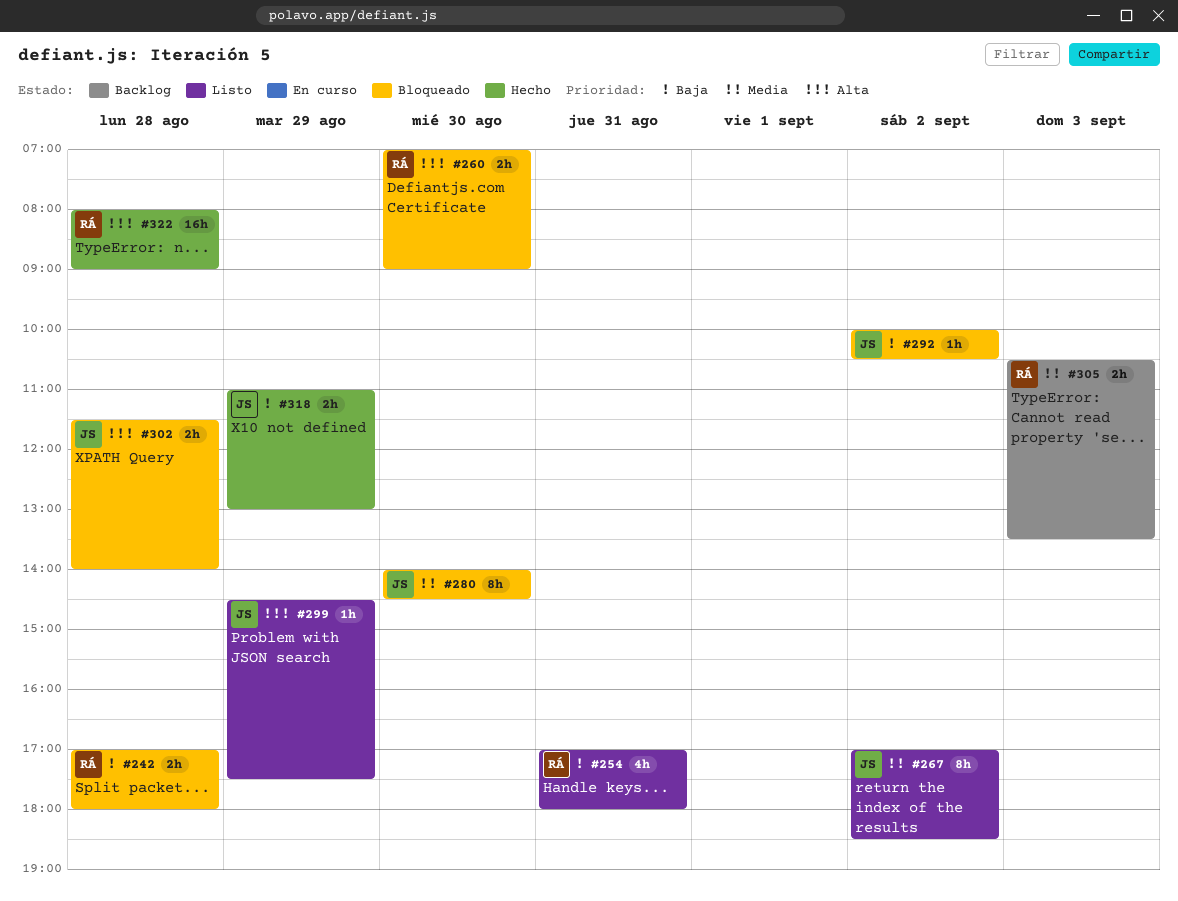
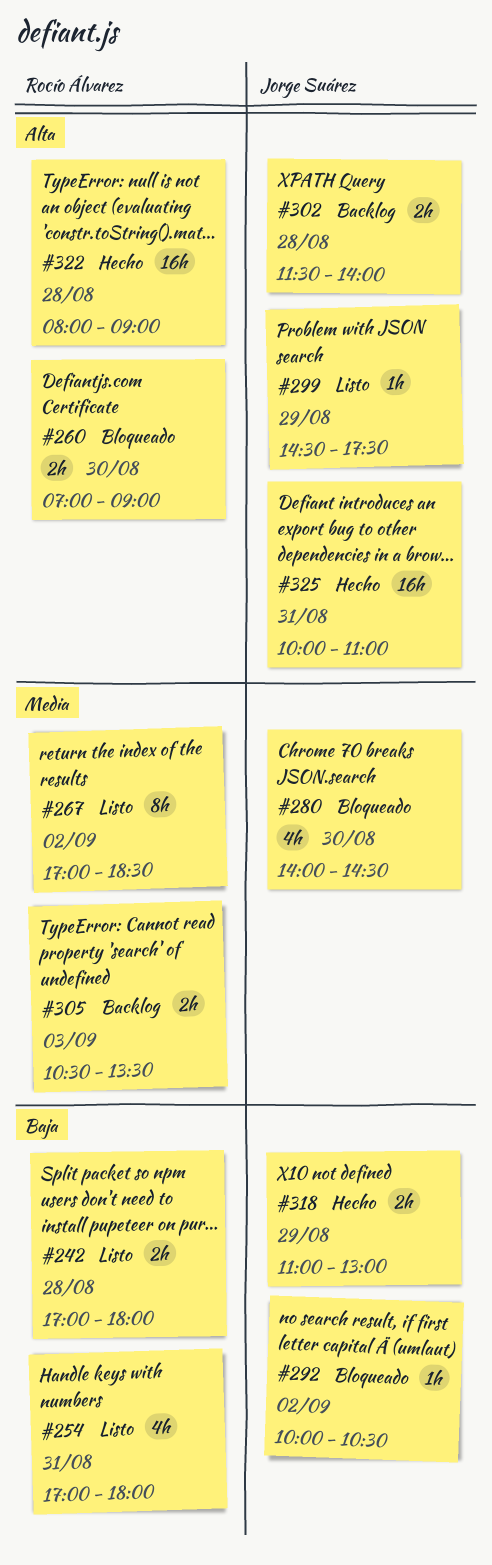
#242, status: Bloqueado -> Listo
#267, owner: Jorge Suárez -> Rocío Álvarez
#280, estimate: 8h -> 4h
#302, status: Bloqueado -> Backlog
#325: none -> present

